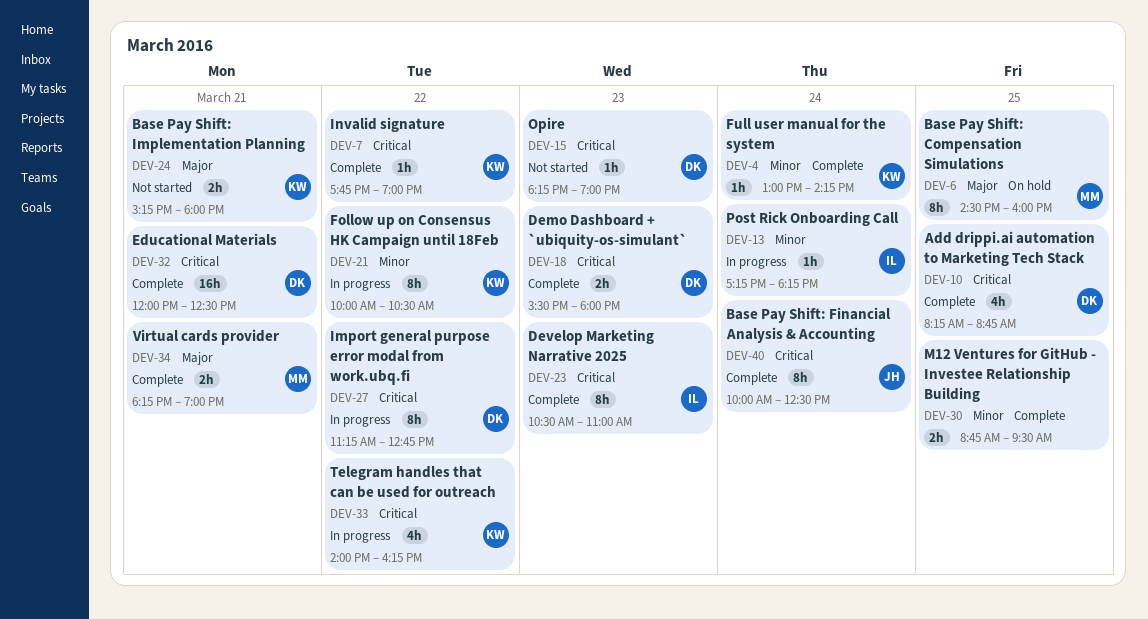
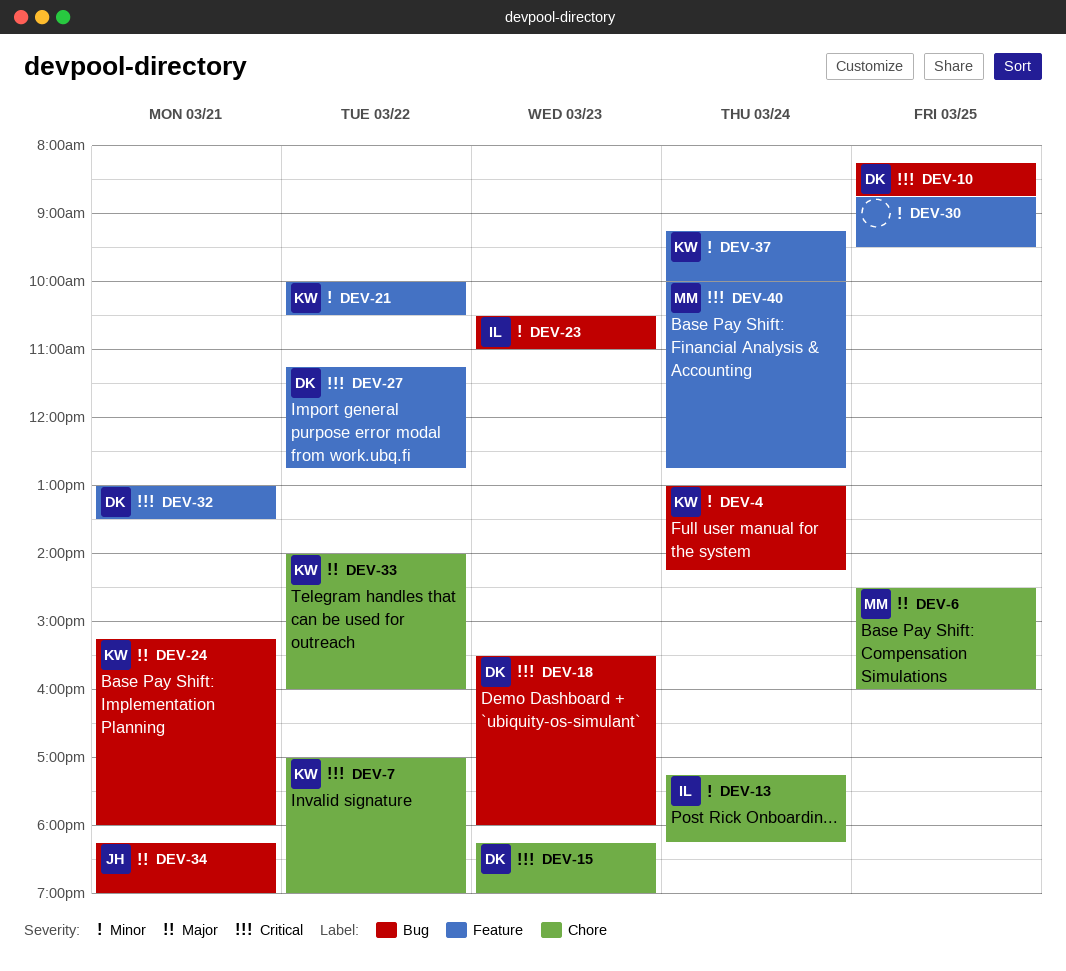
DEV-7, begins: 17:45 -> 17:00
DEV-23, priority: Critical -> Minor
DEV-32, begins: 12:00 -> 13:00
DEV-32, ends: 12:30 -> 13:30
DEV-33, priority: Critical -> Major
DEV-33, ends: 16:15 -> 16:00
DEV-34, owner: MM -> JH
DEV-37: none -> present
DEV-40, owner: JH -> MM
DEV-40, ends: 12:30 -> 12:45

